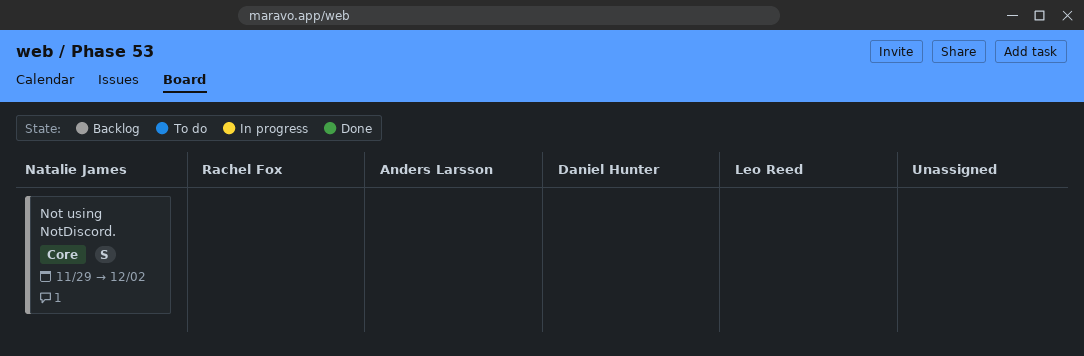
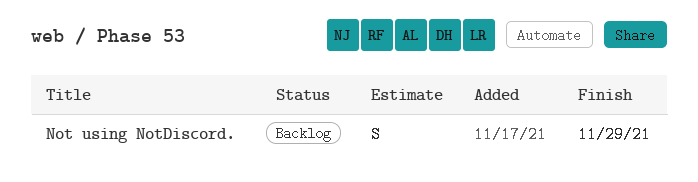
Not using NotDiscord., due: Dec 2 -> Nov 29

